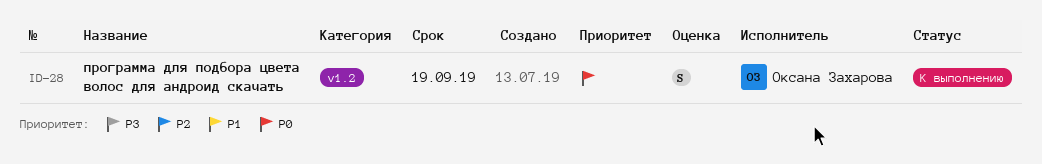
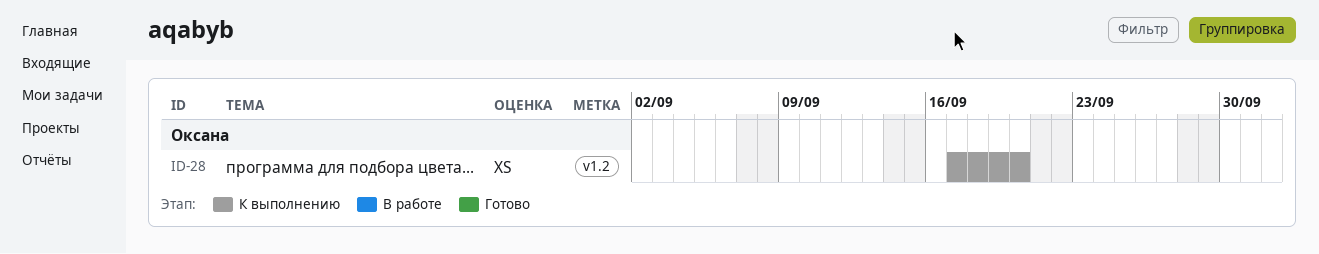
ID-28, estimate: S -> XS
ID-28, due: Sep 19 -> Sep 20

